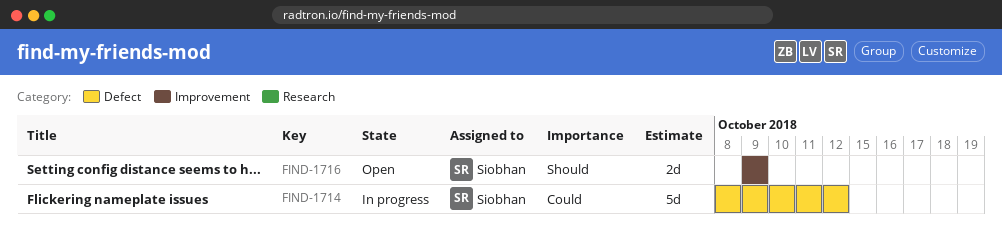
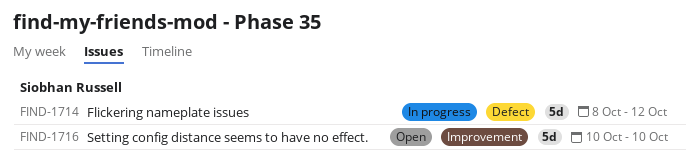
FIND-1716, estimate: 2d -> 5d
FIND-1716, start: Oct 9 -> Oct 10
FIND-1716, due: Oct 9 -> Oct 10

